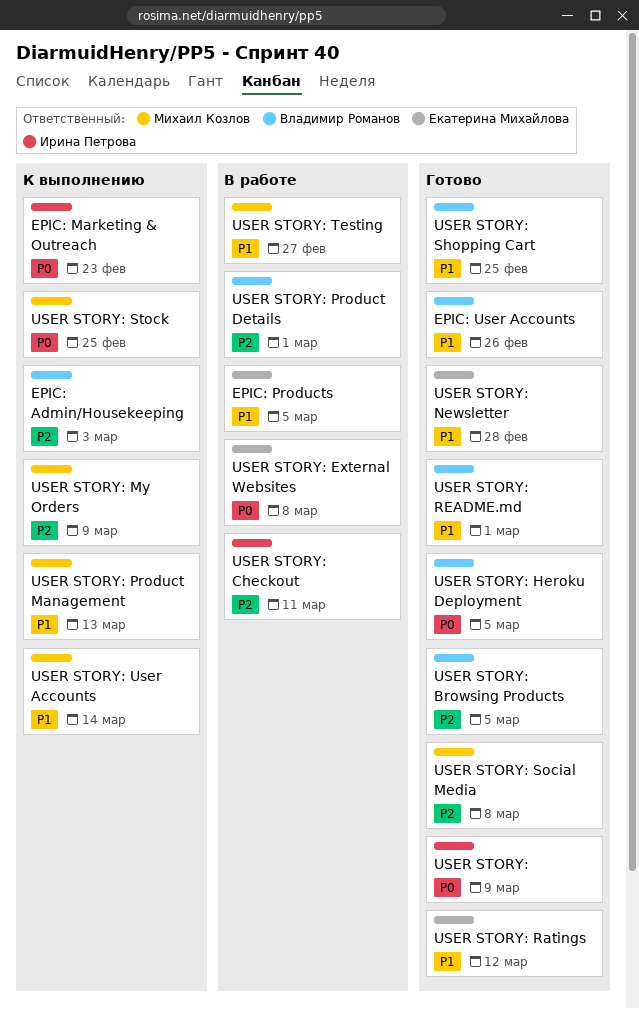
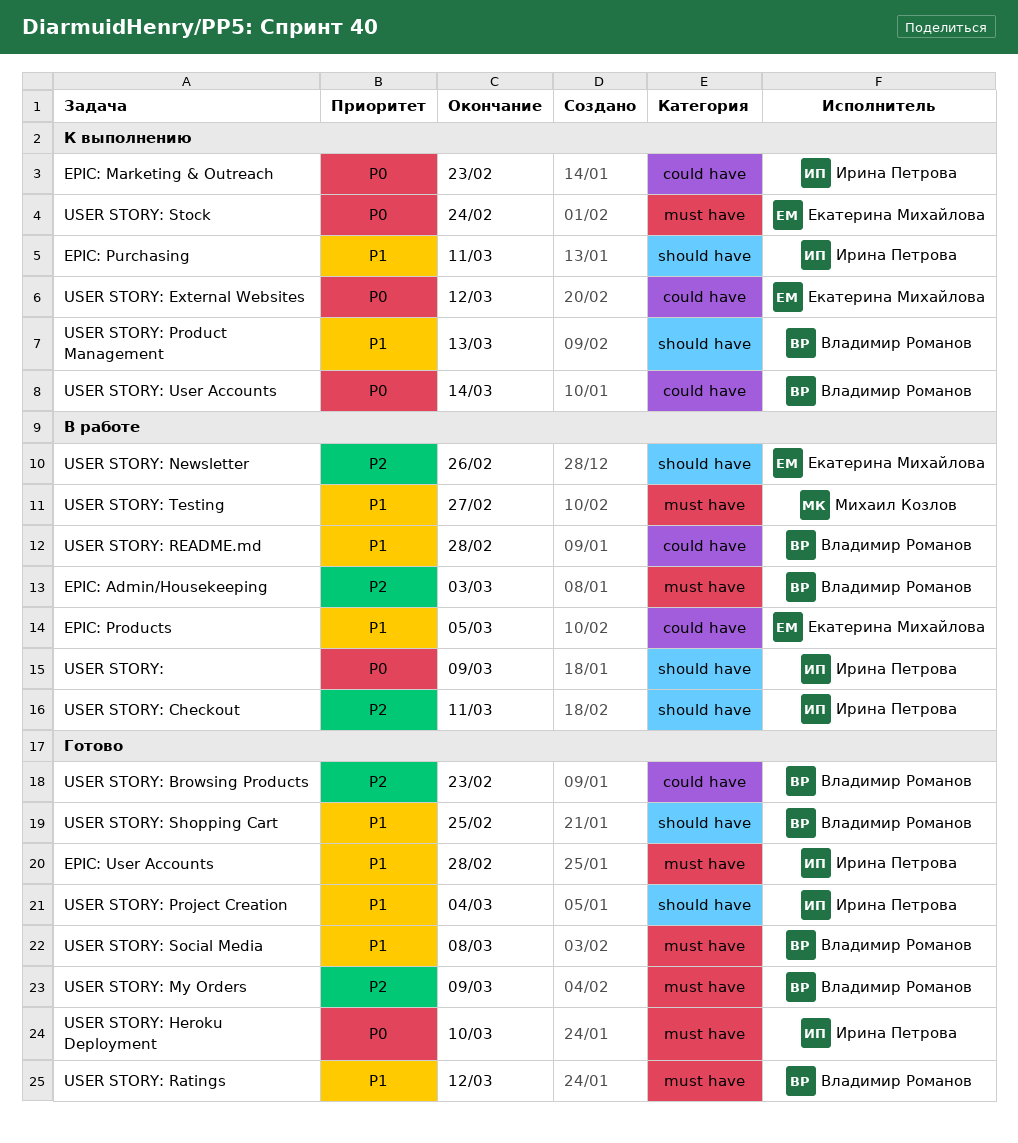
EPIC: Admin/Housekeeping, status: К выполнению -> В работе
EPIC: Purchasing: none -> present
EPIC: User Accounts, owner: Владимир Романов -> Ирина Петрова
EPIC: User Accounts, due: Feb 26 -> Feb 28
USER STORY:, status: Готово -> В работе
USER STORY: Browsing Products, due: Mar 5 -> Feb 23
USER STORY: External Websites, status: В работе -> К выполнению
USER STORY: External Websites, due: Mar 8 -> Mar 12
USER STORY: Heroku Deployment, owner: Владимир Романов -> Ирина Петрова
USER STORY: Heroku Deployment, due: Mar 5 -> Mar 10
USER STORY: My Orders, status: К выполнению -> Готово
USER STORY: My Orders, owner: Михаил Козлов -> Владимир Романов
USER STORY: Newsletter, status: Готово -> В работе
USER STORY: Newsletter, priority: P1 -> P2
USER STORY: Newsletter, due: Feb 28 -> Feb 26
USER STORY: Product Details: present -> none
USER STORY: Product Management, owner: Михаил Козлов -> Владимир Романов
USER STORY: Project Creation: none -> present
USER STORY: Ratings, owner: Екатерина Михайлова -> Владимир Романов
USER STORY: README.md, status: Готово -> В работе
USER STORY: README.md, due: Mar 1 -> Feb 28
USER STORY: Social Media, owner: Михаил Козлов -> Владимир Романов
USER STORY: Social Media, priority: P2 -> P1
USER STORY: Stock, owner: Михаил Козлов -> Екатерина Михайлова
USER STORY: Stock, due: Feb 25 -> Feb 24
USER STORY: User Accounts, owner: Михаил Козлов -> Владимир Романов
USER STORY: User Accounts, priority: P1 -> P0

